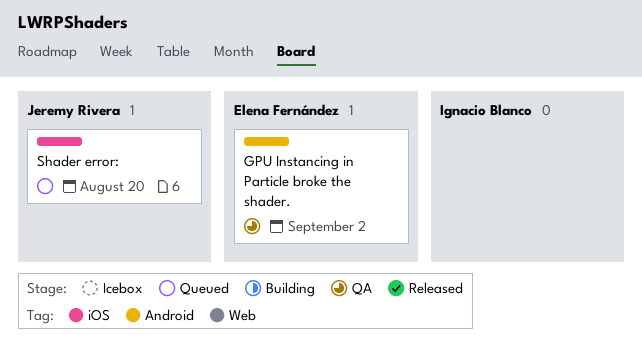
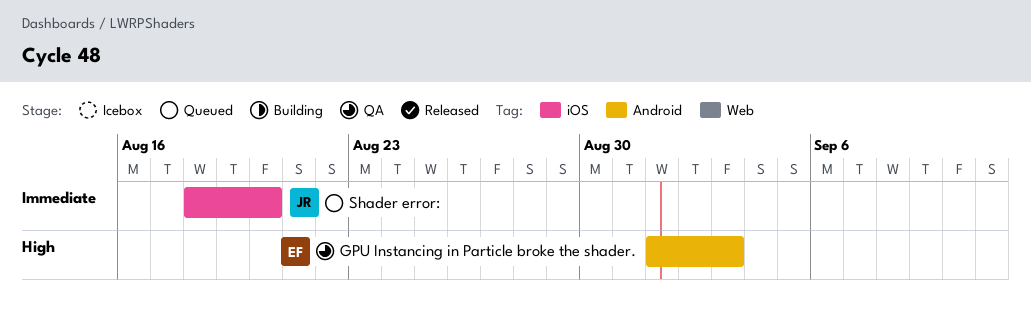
GPU Instancing in Particle broke the shader., due: Sep 2 -> Sep 3

